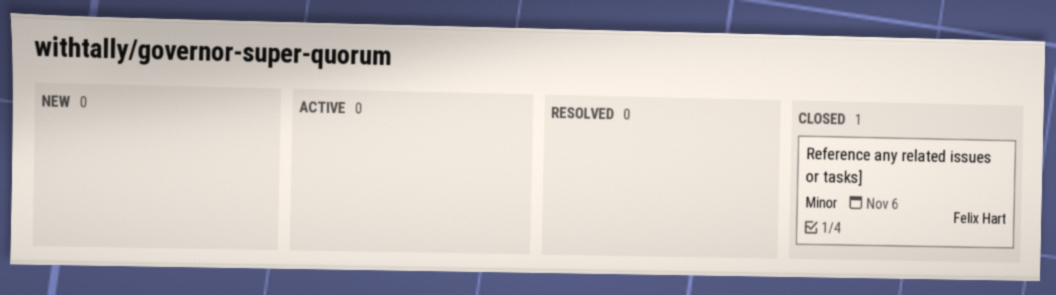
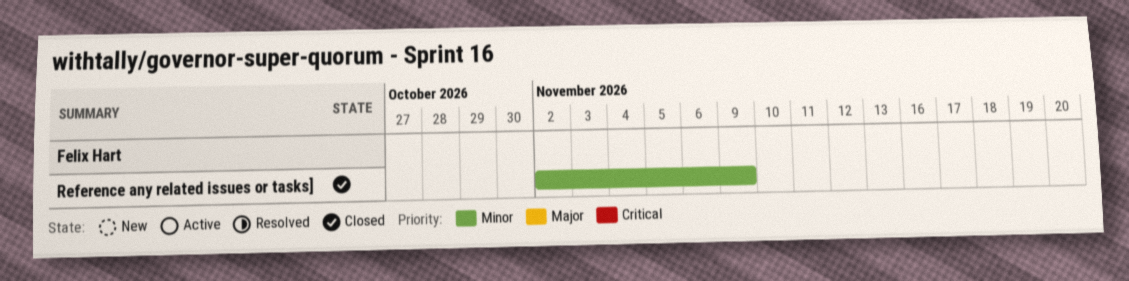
Reference any related issues or tasks], due: Nov 6 -> Nov 9

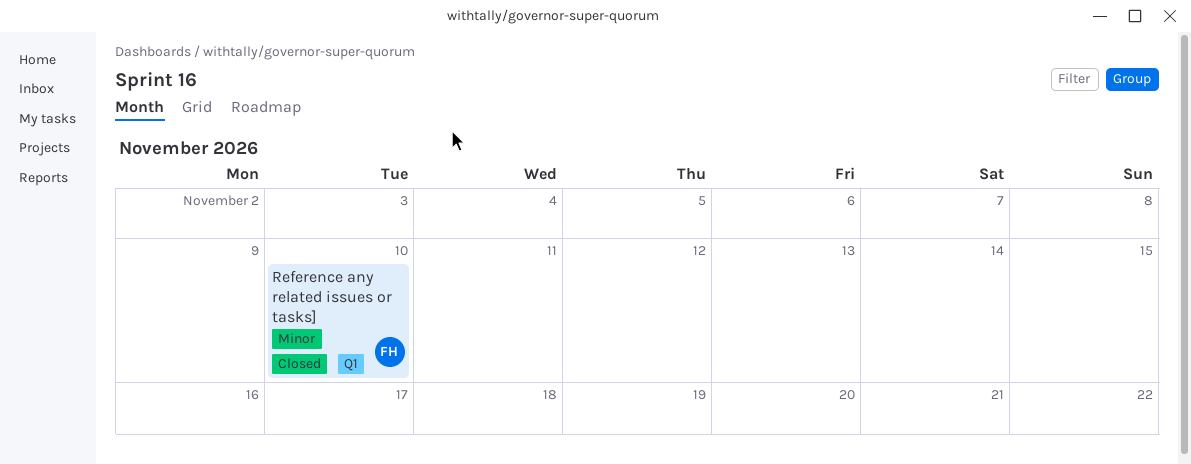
Reference any related issues or tasks], due: Nov 9 -> Nov 10

